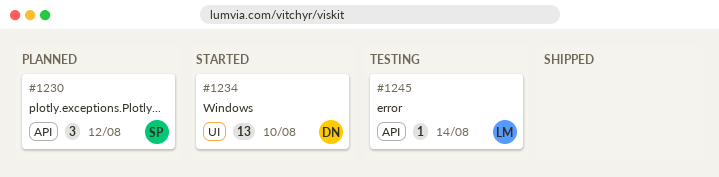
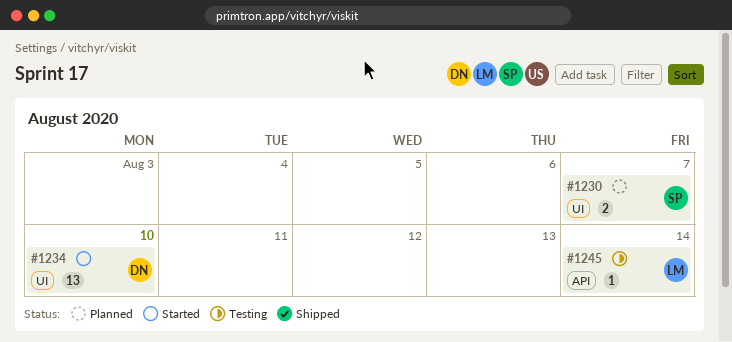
#1230, label: API -> UI
#1230, estimate: 3 -> 2
#1230, due: Aug 12 -> Aug 7

